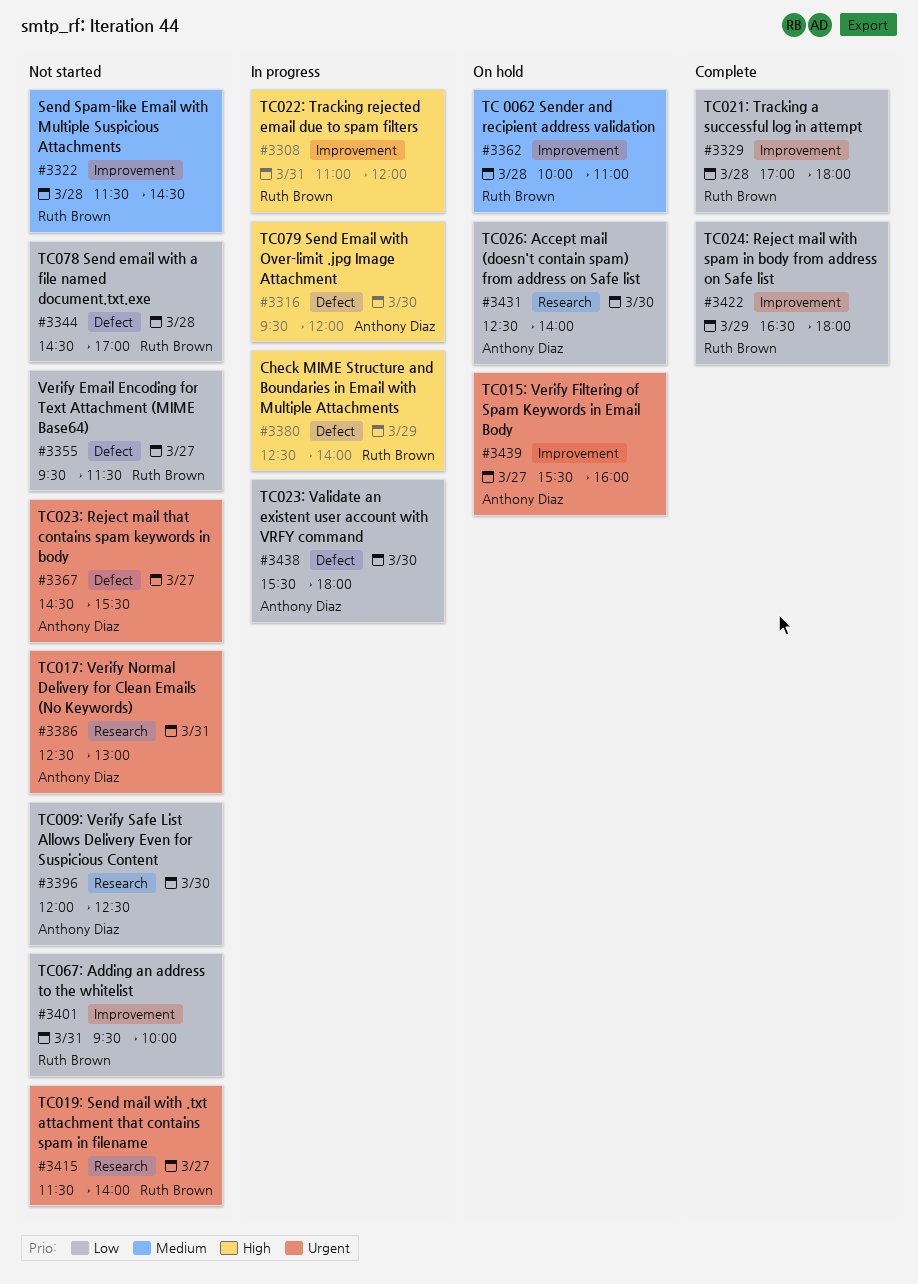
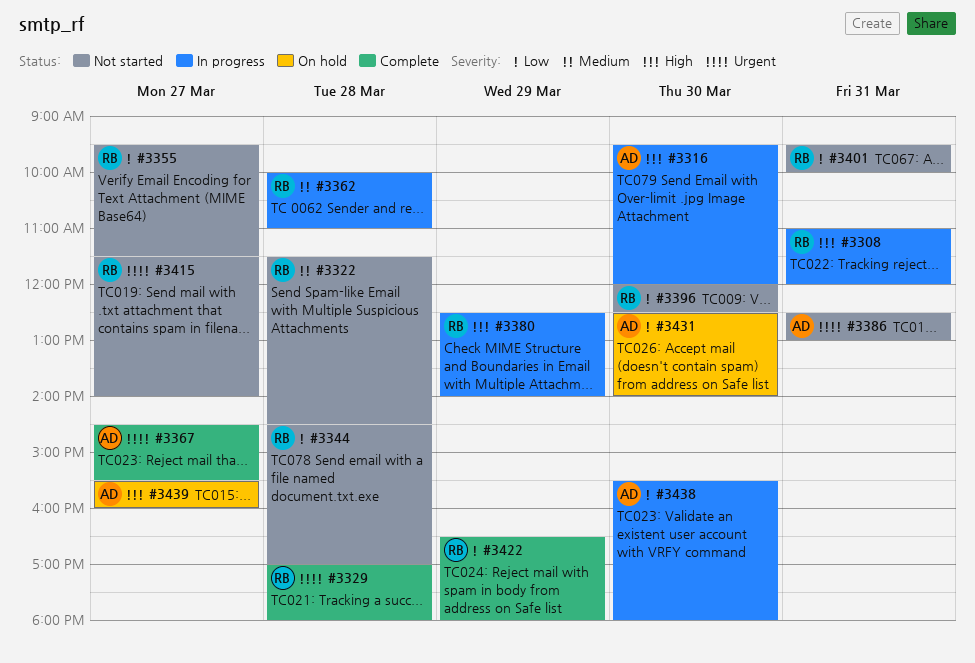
#3329, priority: Low -> Urgent
#3362, status: On hold -> In progress
#3367, status: Not started -> Complete
#3396, owner: Anthony Diaz -> Ruth Brown
#3439, priority: Urgent -> High

